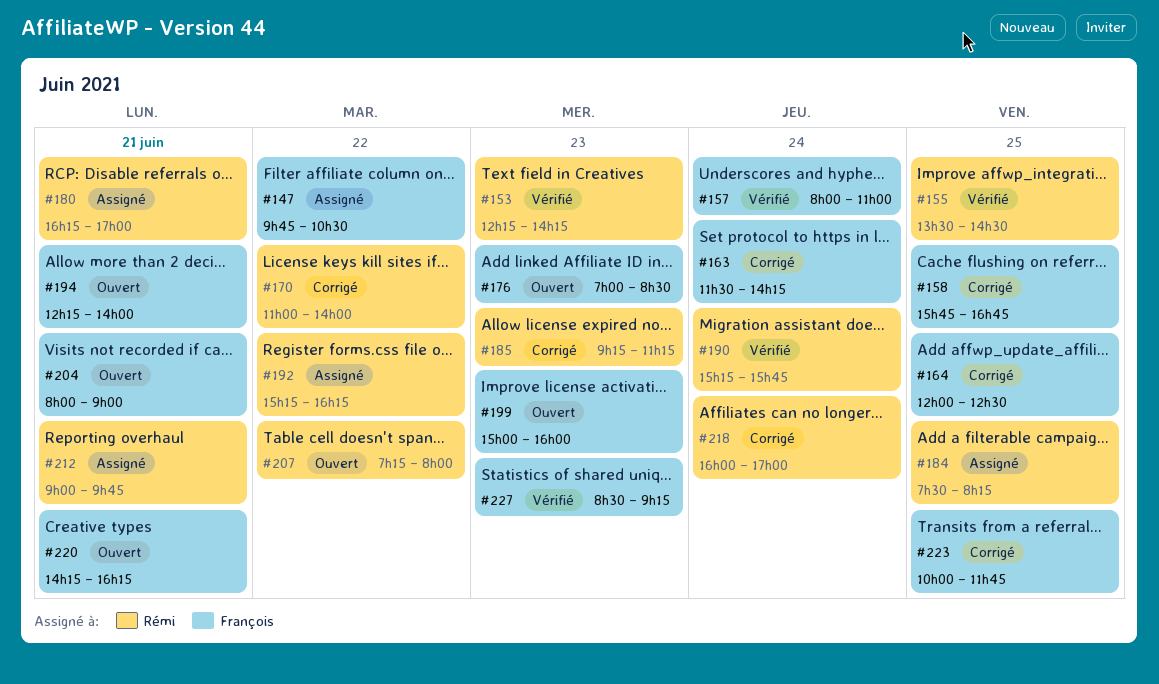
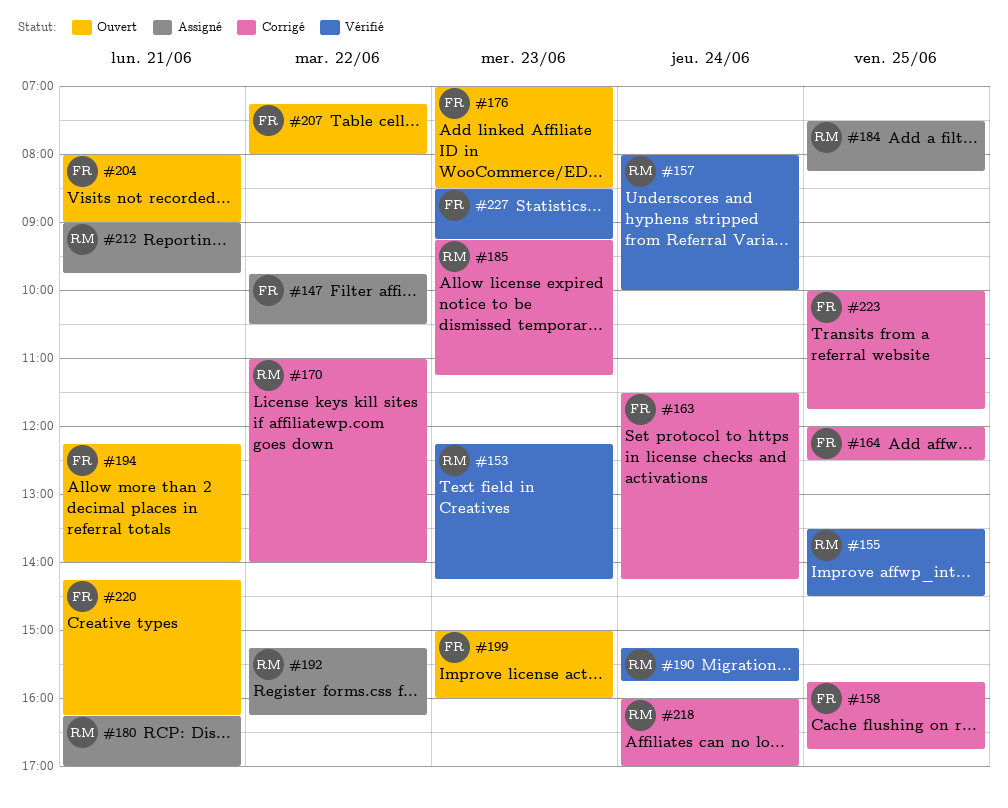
#157, owner: François -> Rémi
#157, ends: 11:00 -> 10:00
#207, owner: Rémi -> François

